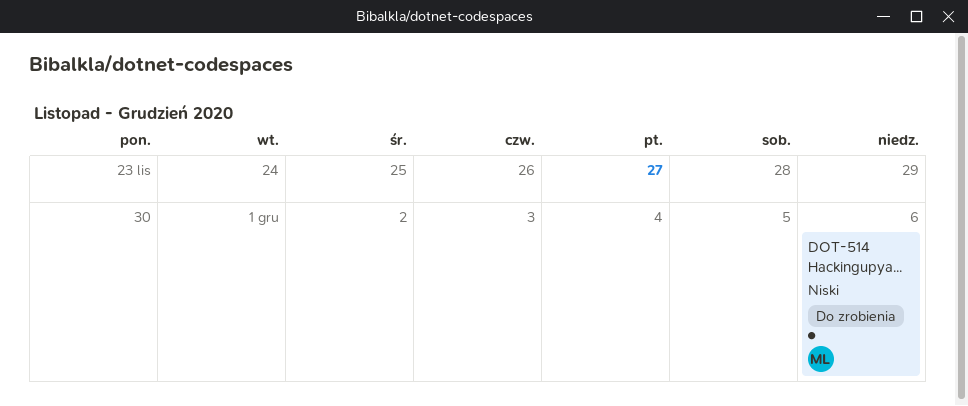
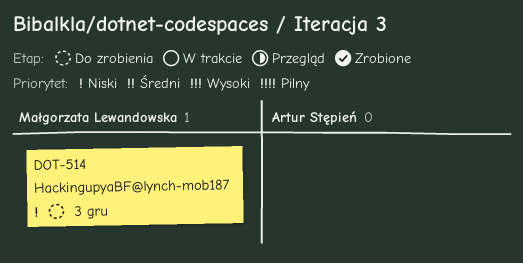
DOT-514, due: Dec 6 -> Dec 3

